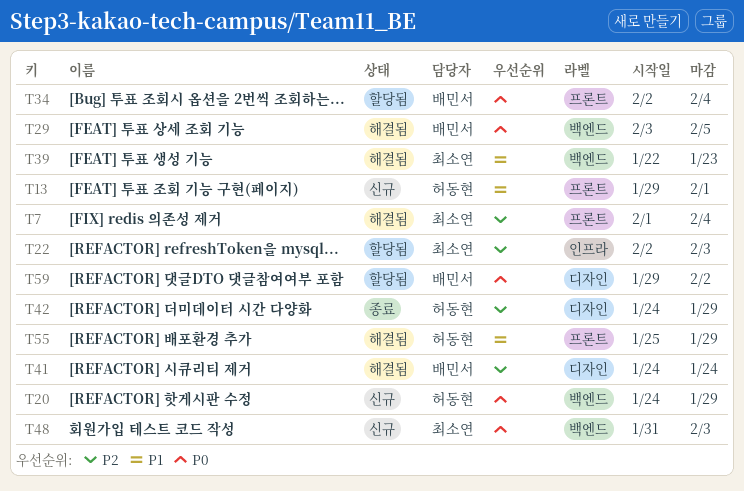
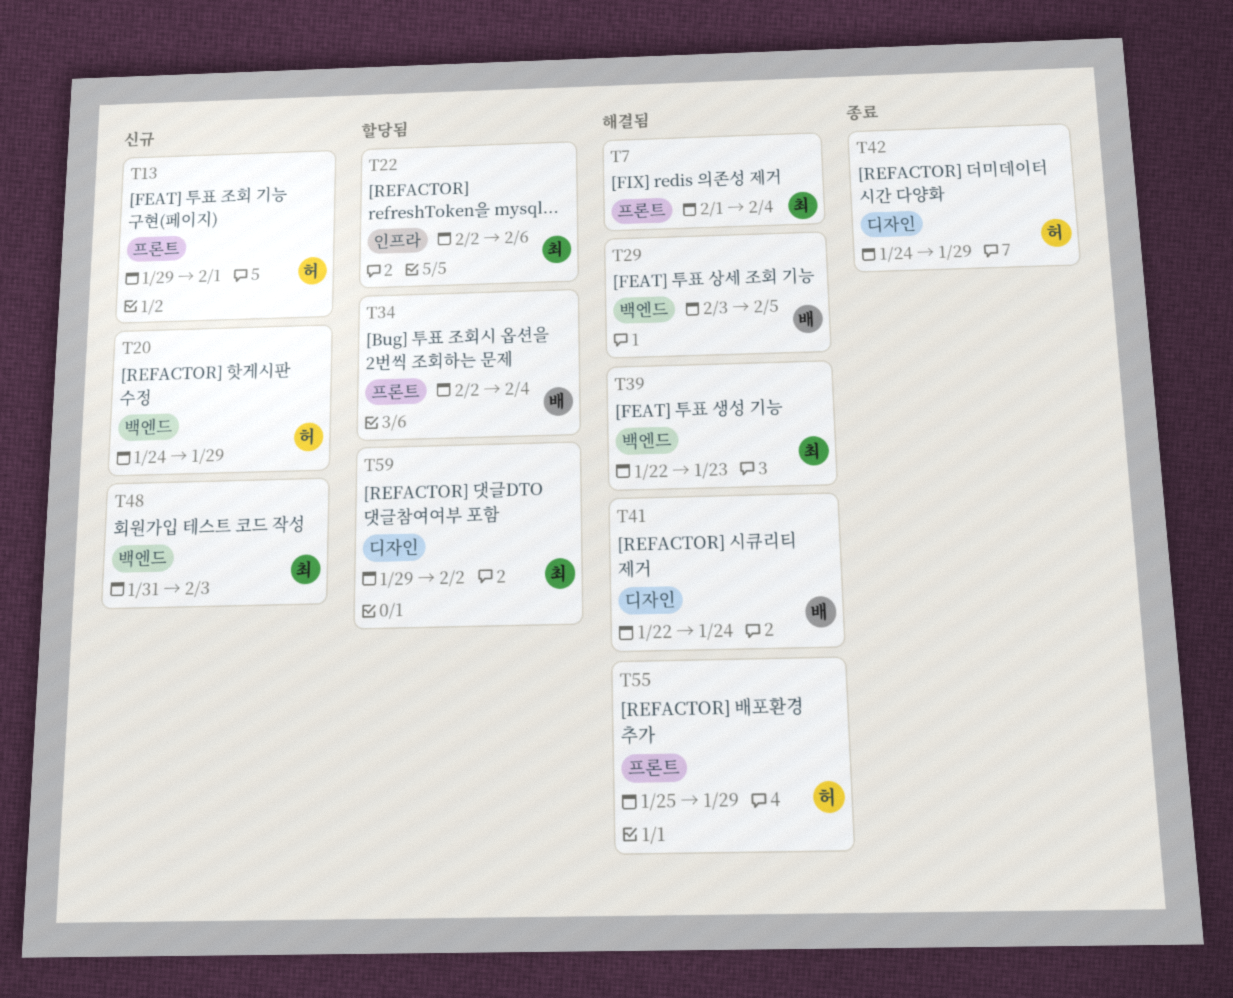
T22, due: Feb 3 -> Feb 6
T41, start: Jan 24 -> Jan 22
T59, owner: 배민서 -> 최소연

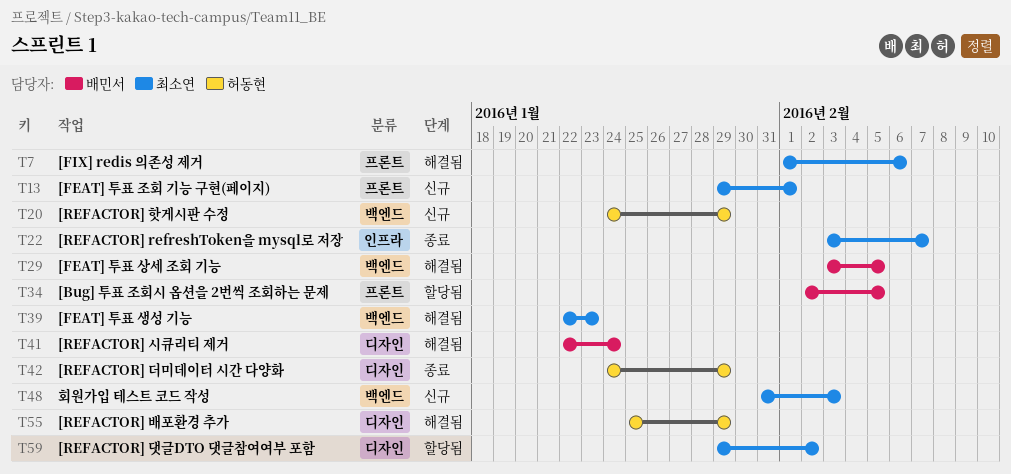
T7, due: Feb 4 -> Feb 6
T13, owner: 허동현 -> 최소연
T22, status: 할당됨 -> 종료
T22, start: Feb 2 -> Feb 3
T22, due: Feb 6 -> Feb 7
T34, due: Feb 4 -> Feb 5
T55, label: 프론트 -> 디자인

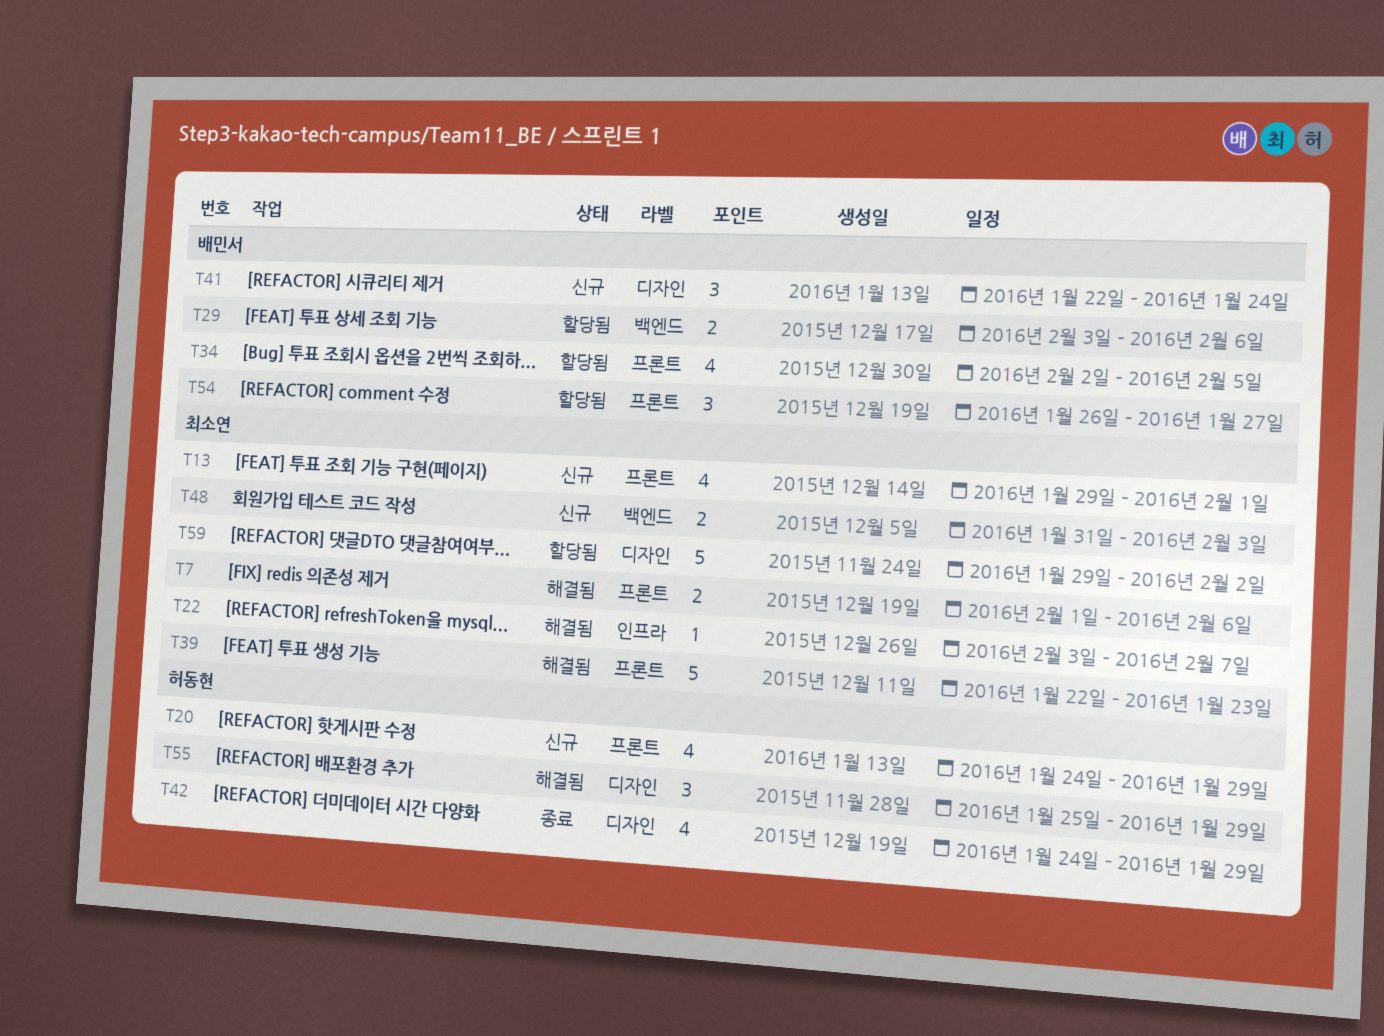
T20, label: 백엔드 -> 프론트
T22, status: 종료 -> 해결됨
T29, status: 해결됨 -> 할당됨
T29, due: Feb 5 -> Feb 6
T39, label: 백엔드 -> 프론트
T41, status: 해결됨 -> 신규
T54: none -> present

